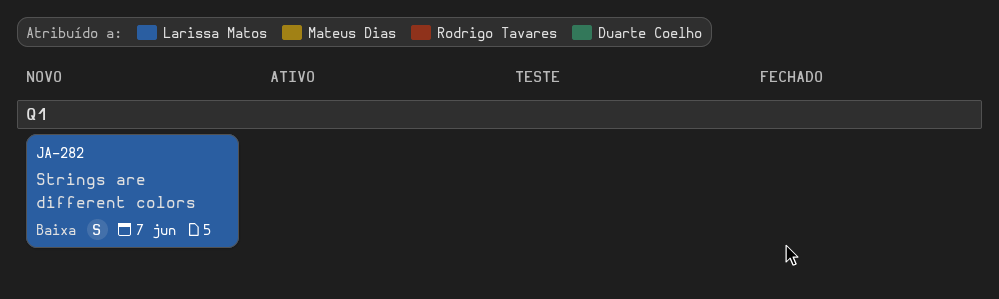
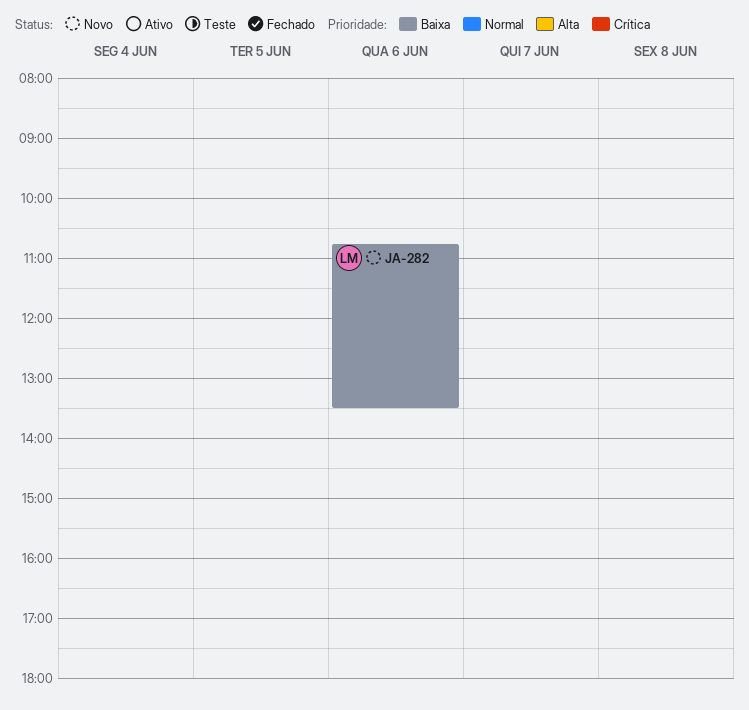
JA-282, day: Jun 7 -> Jun 6

